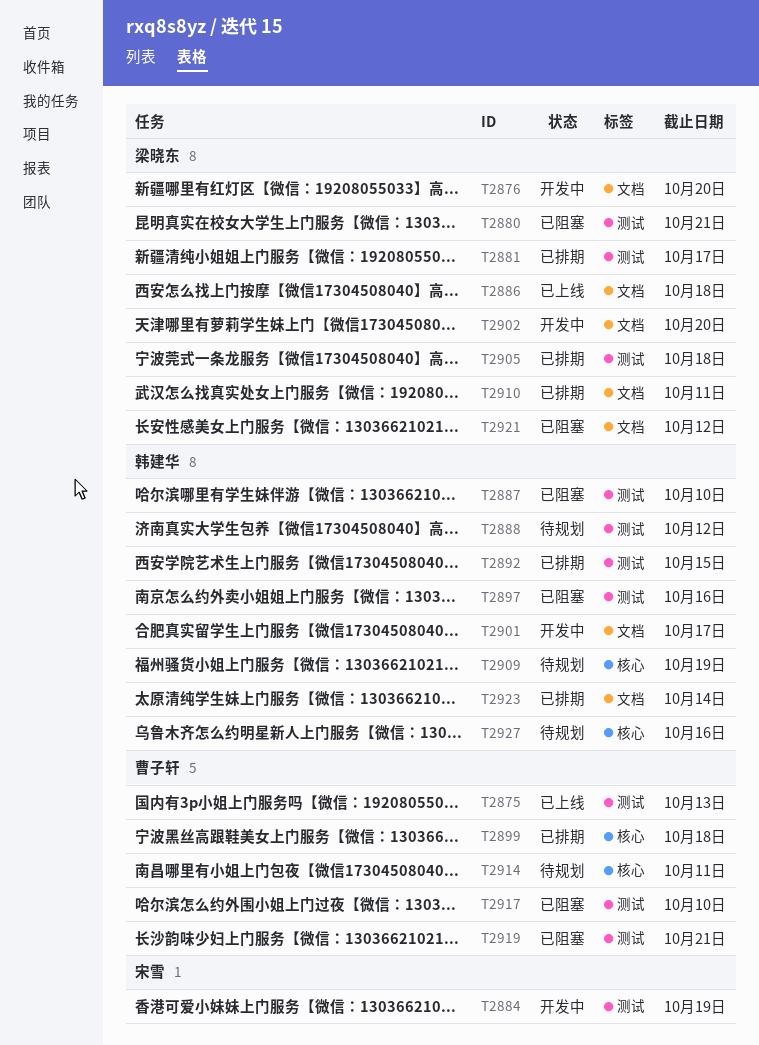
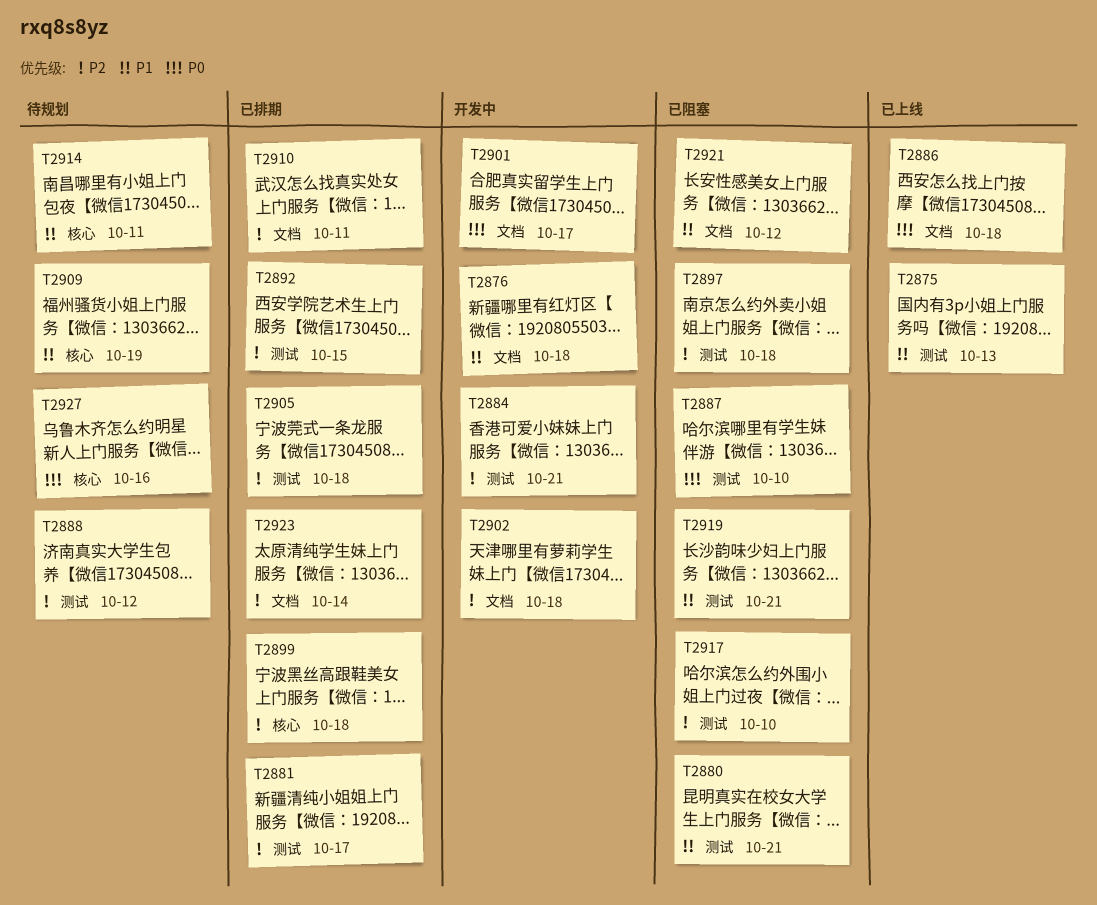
T2876, due: Oct 20 -> Oct 18
T2884, due: Oct 19 -> Oct 21
T2897, due: Oct 16 -> Oct 18
T2902, due: Oct 20 -> Oct 18

